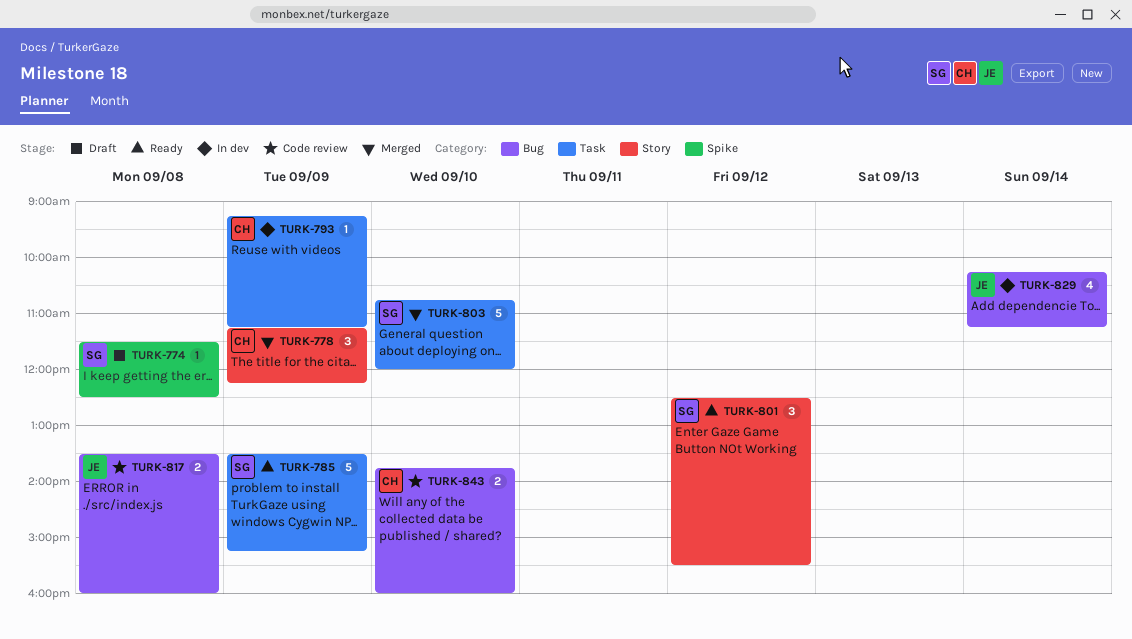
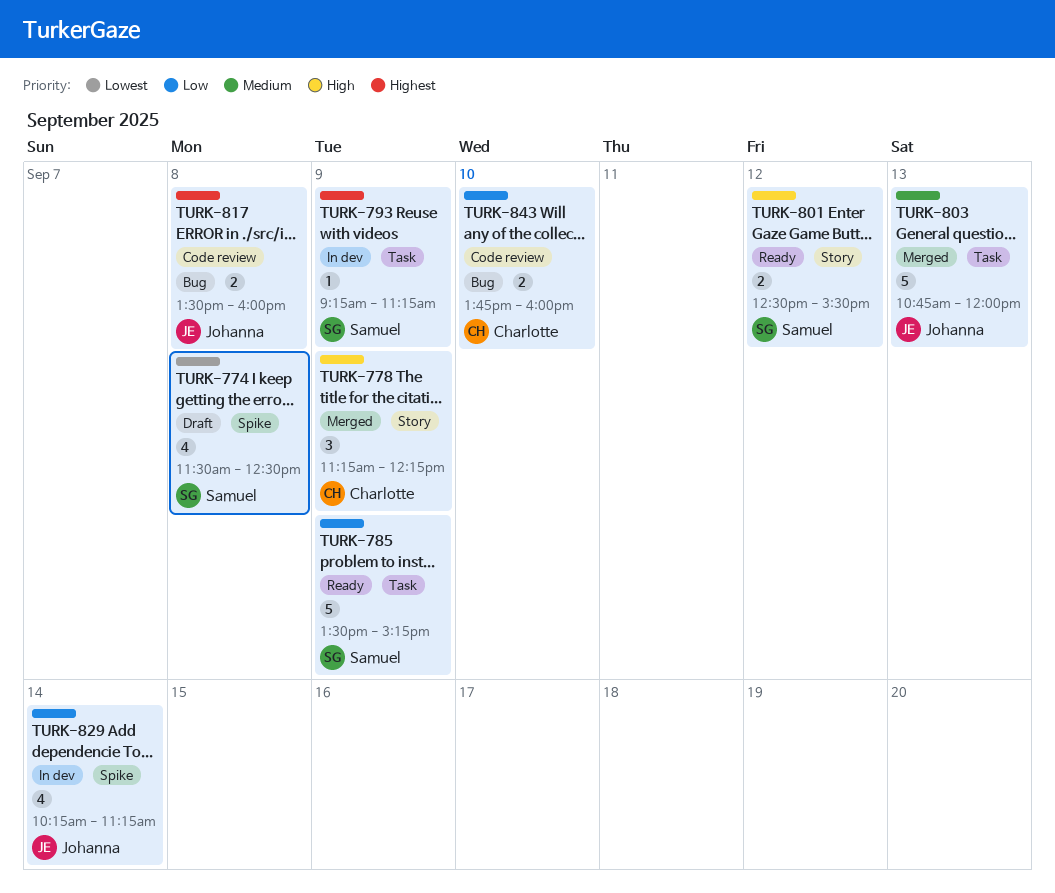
TURK-774, estimate: 1 -> 4
TURK-793, owner: Charlotte -> Samuel
TURK-801, estimate: 3 -> 2
TURK-803, owner: Samuel -> Johanna
TURK-803, day: Sep 10 -> Sep 13
TURK-829, label: Bug -> Spike

